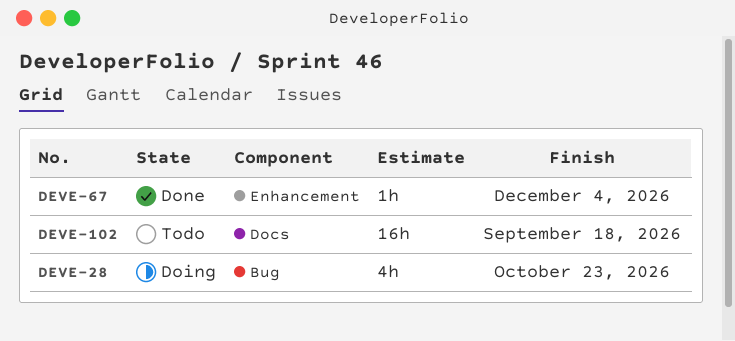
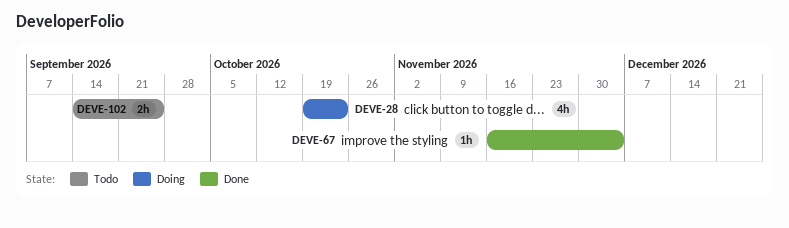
DEVE-102, estimate: 16h -> 2h
DEVE-102, due: Sep 18 -> Sep 25

